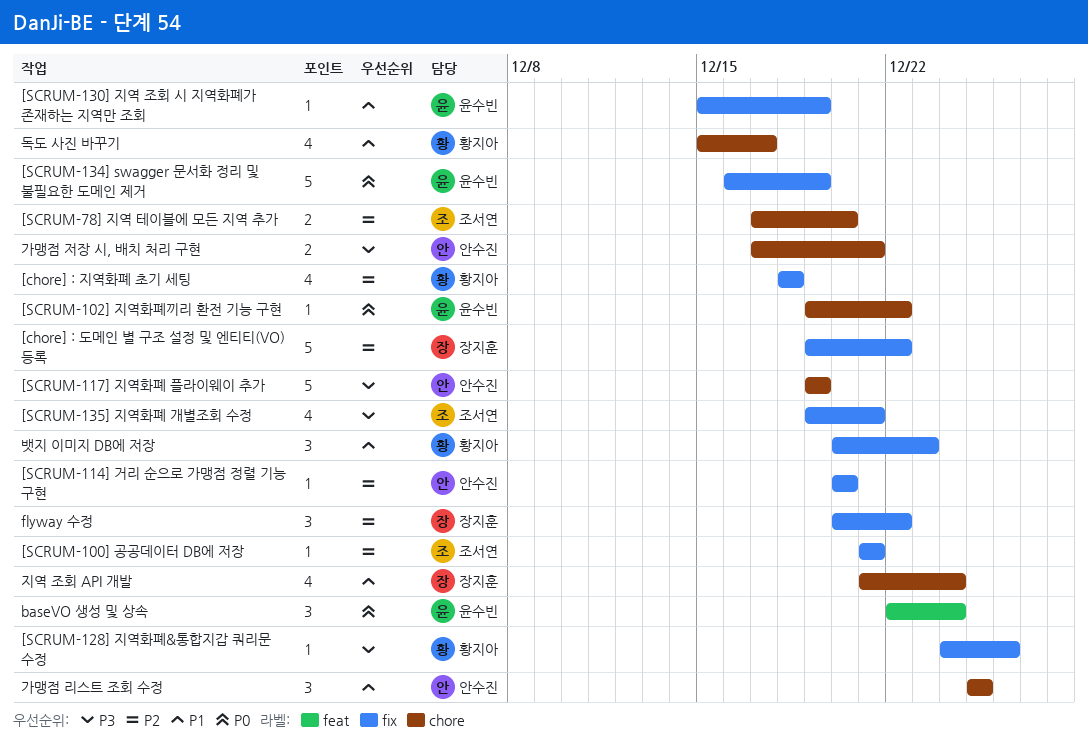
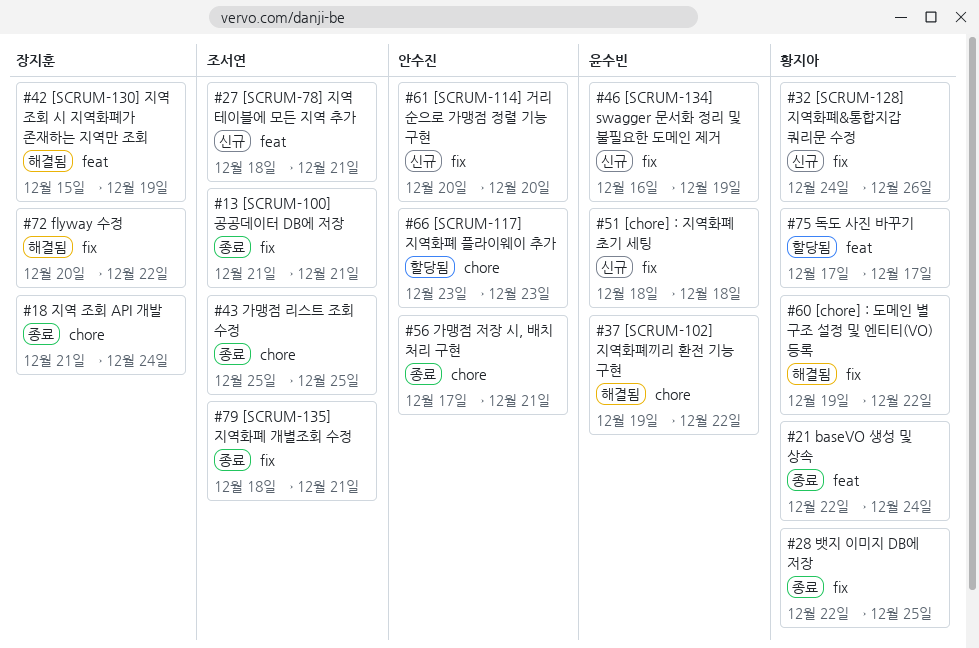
[chore] : 도메인 별 구조 설정 및 엔티티(VO) 등록, owner: 장지훈 -> 황지아
[chore] : 지역화폐 초기 세팅, owner: 황지아 -> 윤수빈
[SCRUM-117] 지역화폐 플라이웨이 추가, start: Dec 19 -> Dec 23
[SCRUM-117] 지역화폐 플라이웨이 추가, due: Dec 19 -> Dec 23
[SCRUM-130] 지역 조회 시 지역화폐가 존재하는 지역만 조회, owner: 윤수빈 -> 장지훈
[SCRUM-130] 지역 조회 시 지역화폐가 존재하는 지역만 조회, label: fix -> feat
[SCRUM-135] 지역화폐 개별조회 수정, start: Dec 19 -> Dec 18
[SCRUM-78] 지역 테이블에 모든 지역 추가, label: chore -> feat
[SCRUM-78] 지역 테이블에 모든 지역 추가, start: Dec 17 -> Dec 18
[SCRUM-78] 지역 테이블에 모든 지역 추가, due: Dec 20 -> Dec 21
baseVO 생성 및 상속, owner: 윤수빈 -> 황지아
가맹점 리스트 조회 수정, owner: 안수진 -> 조서연
독도 사진 바꾸기, label: chore -> feat
독도 사진 바꾸기, start: Dec 15 -> Dec 17
뱃지 이미지 DB에 저장, start: Dec 20 -> Dec 22
뱃지 이미지 DB에 저장, due: Dec 23 -> Dec 25

